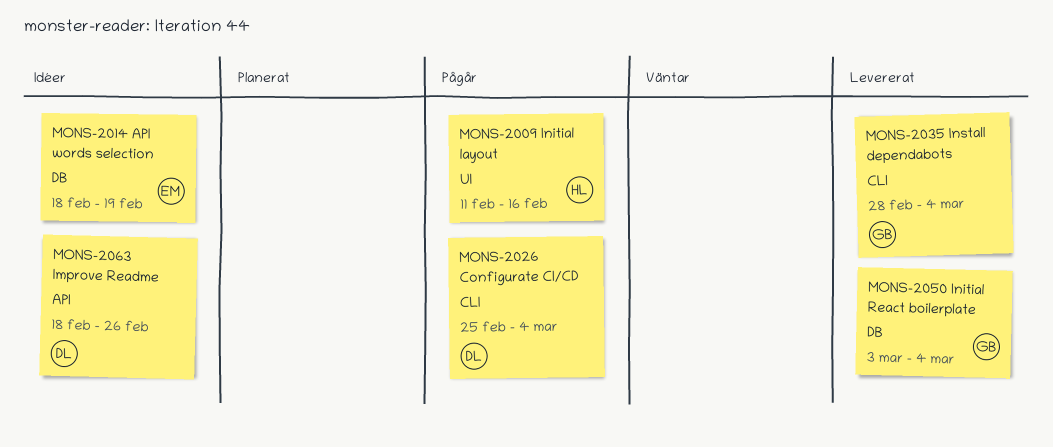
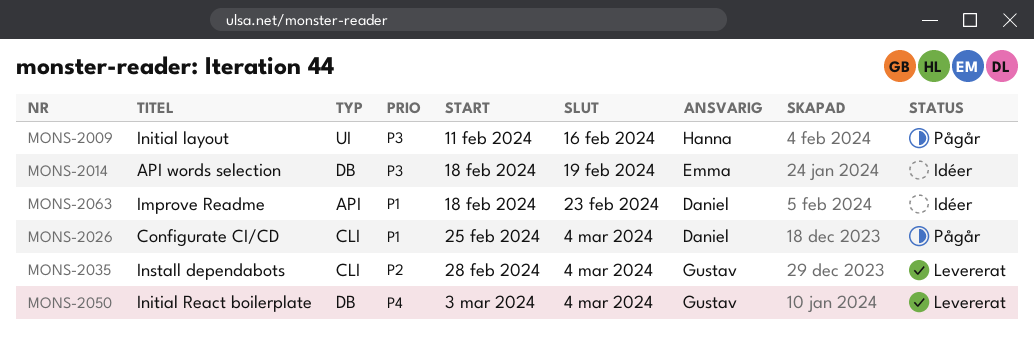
MONS-2063, due: Feb 26 -> Feb 23

